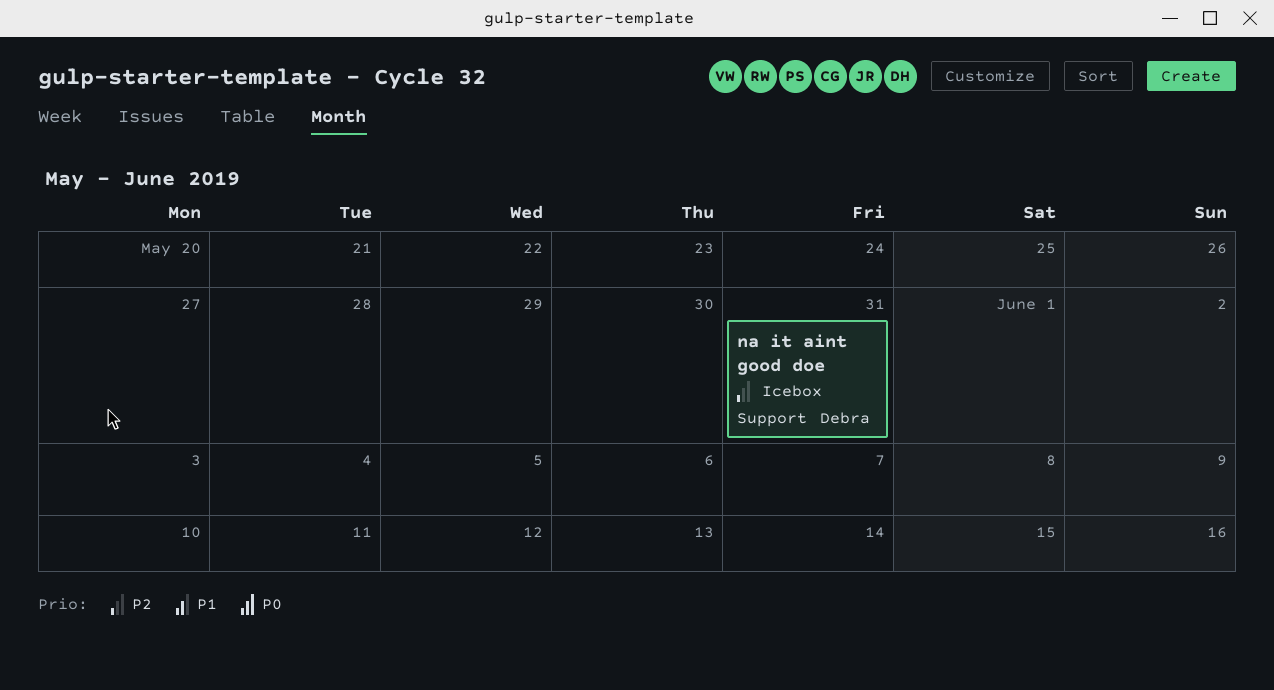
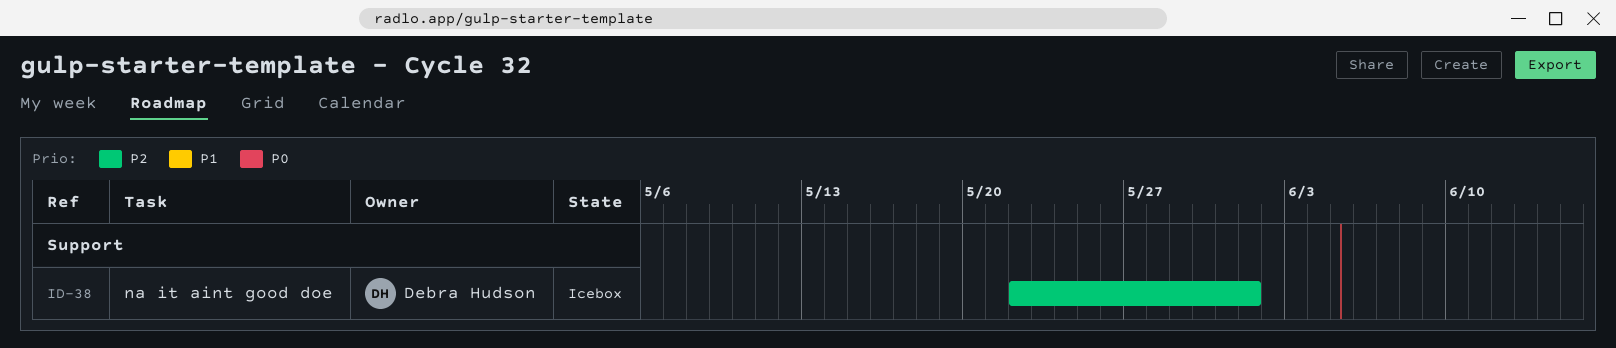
na it aint good doe, due: May 31 -> Jun 1

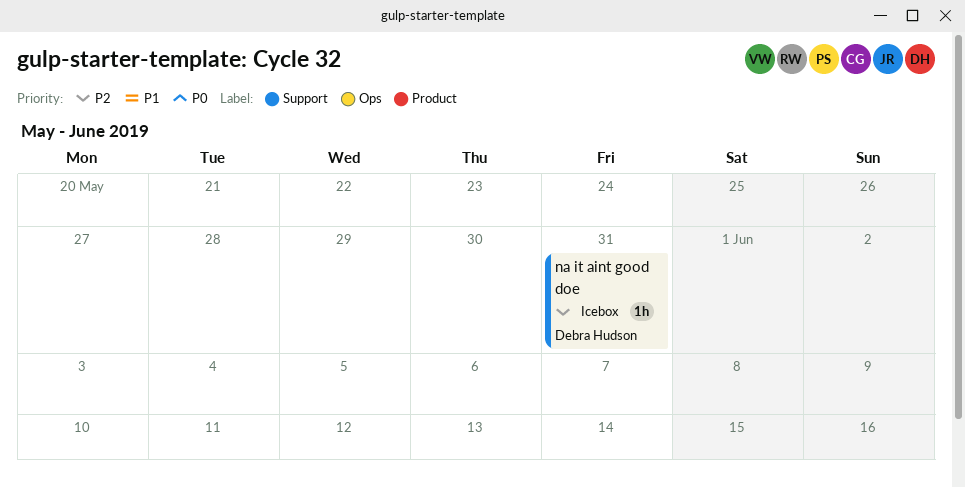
na it aint good doe, due: Jun 1 -> May 31

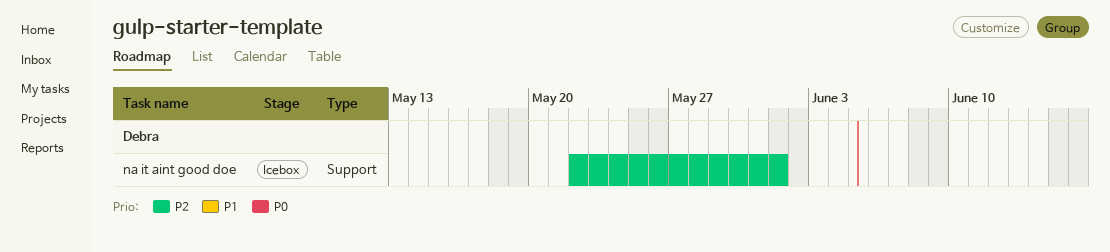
na it aint good doe, due: May 31 -> Jun 1

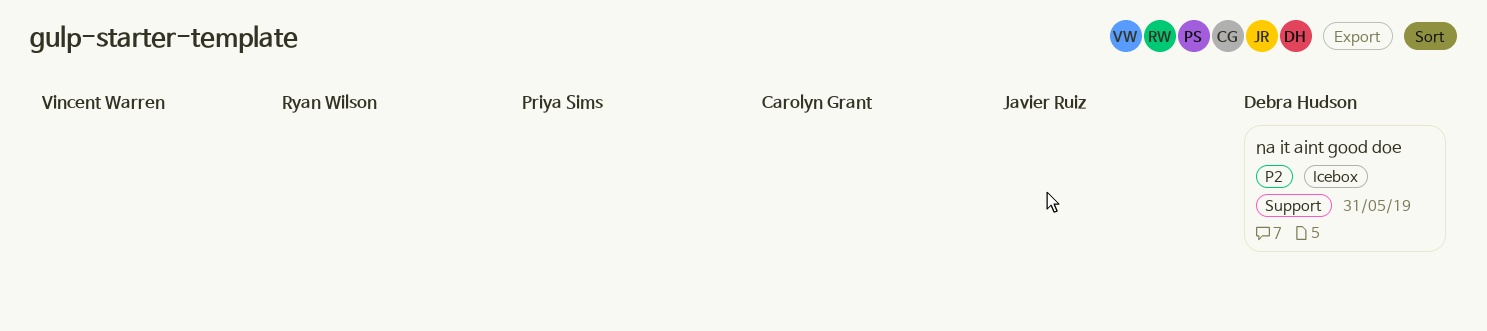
na it aint good doe, due: Jun 1 -> May 31

